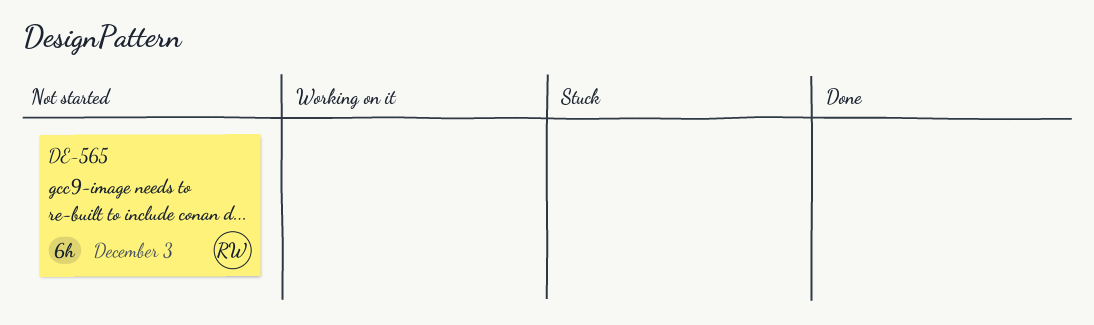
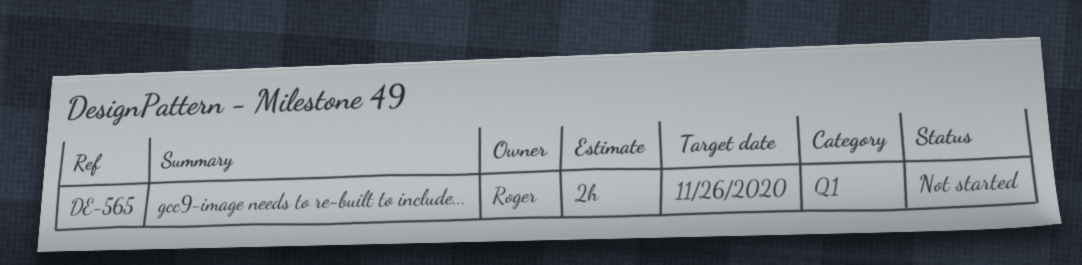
DE-565, estimate: 6h -> 2h
DE-565, due: Dec 3 -> Nov 26

